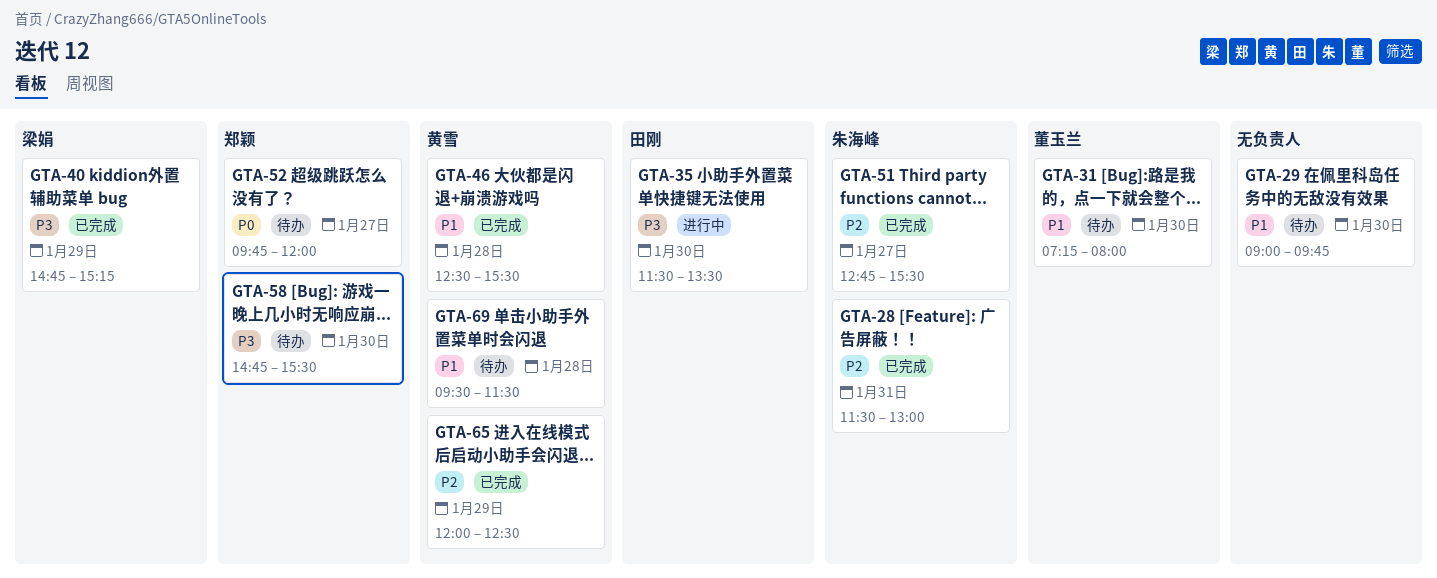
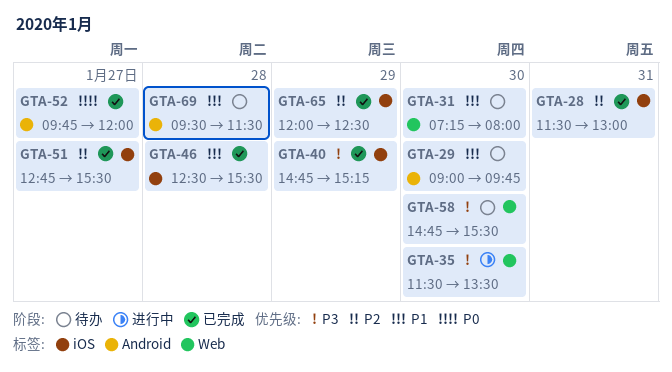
GTA-52, status: 待办 -> 已完成

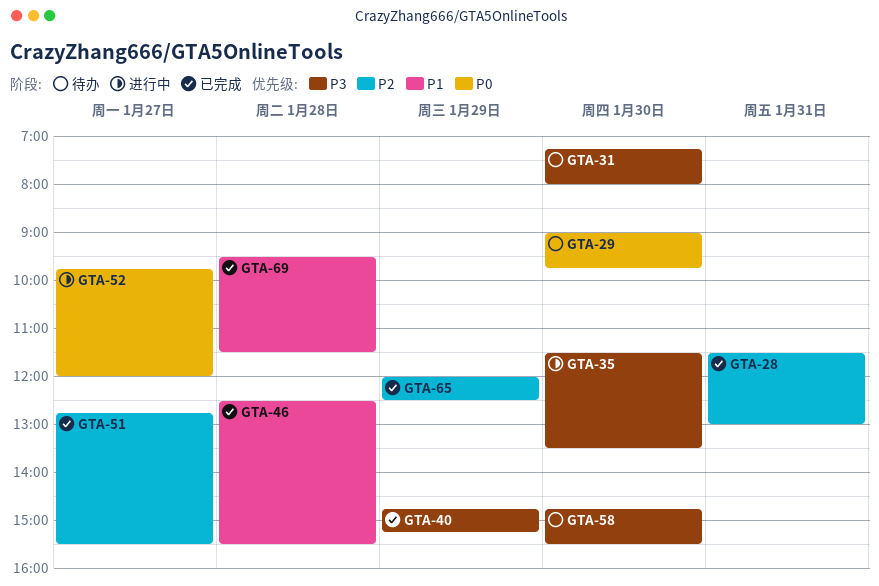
GTA-29, priority: P1 -> P0
GTA-31, priority: P1 -> P3
GTA-52, status: 已完成 -> 进行中
GTA-69, status: 待办 -> 已完成

